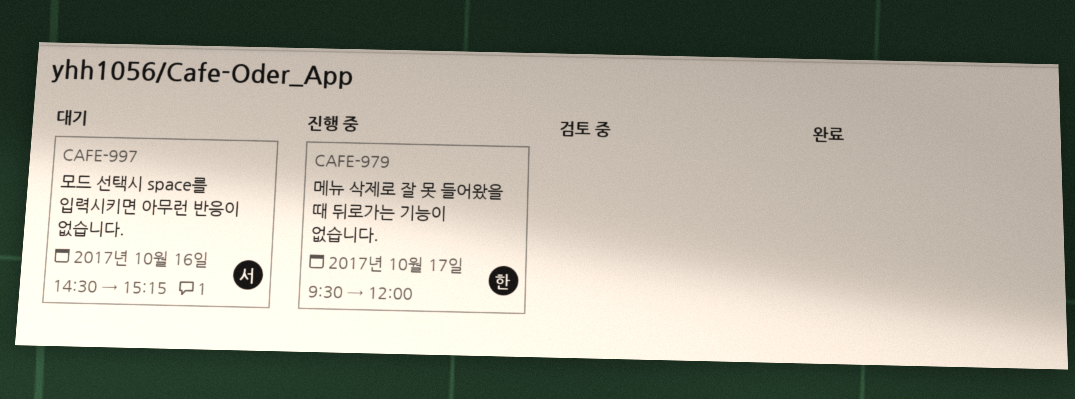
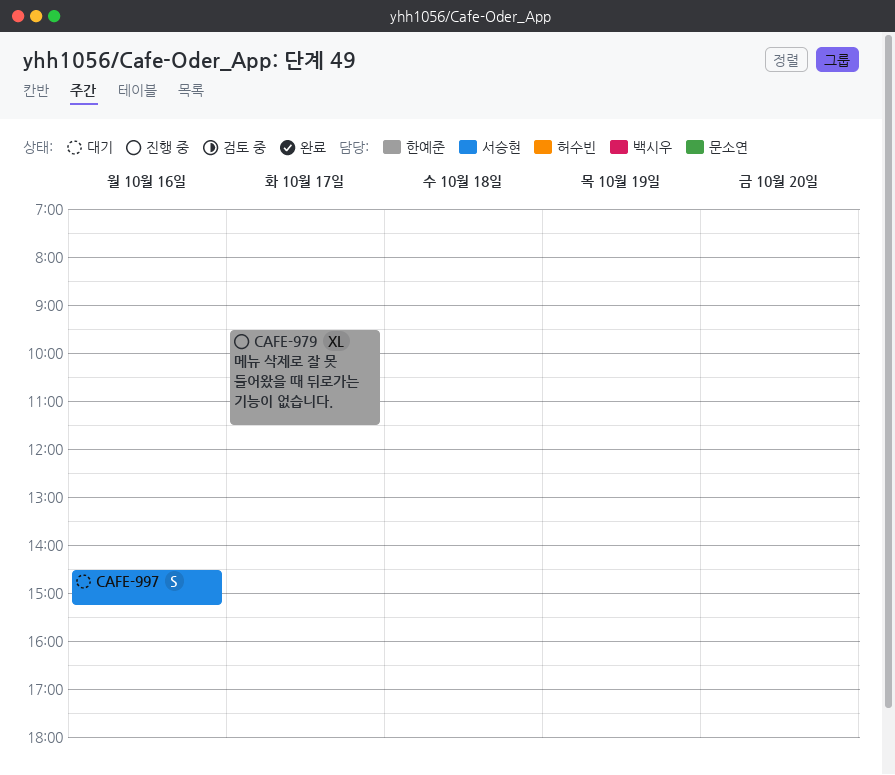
CAFE-979, ends: 12:00 -> 11:30

